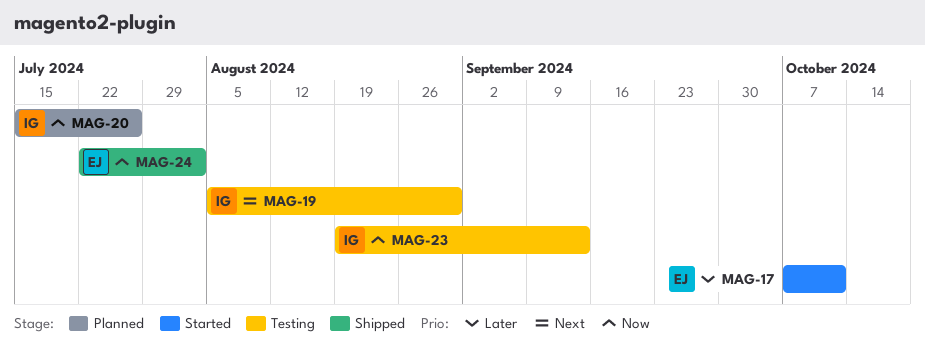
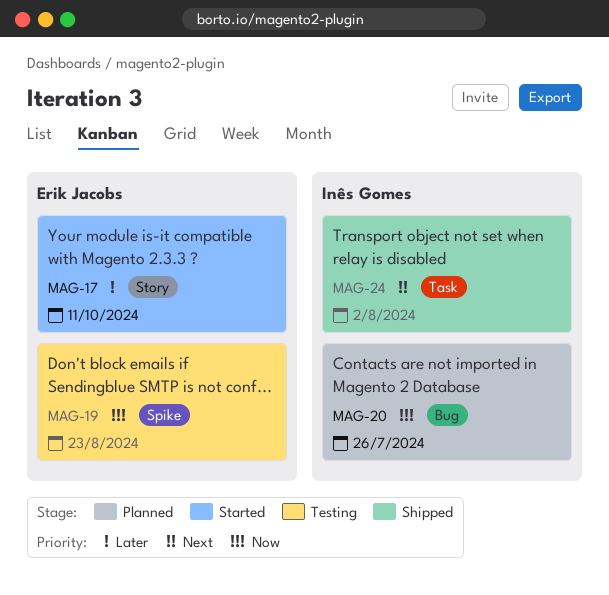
MAG-19, owner: Inês Gomes -> Erik Jacobs
MAG-19, priority: Next -> Now
MAG-19, due: Aug 30 -> Aug 23
MAG-23: present -> none
MAG-24, owner: Erik Jacobs -> Inês Gomes
MAG-24, priority: Now -> Next

